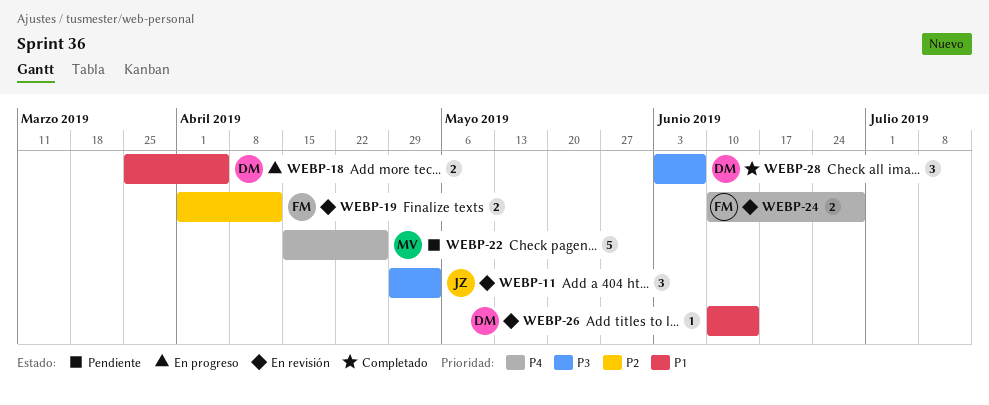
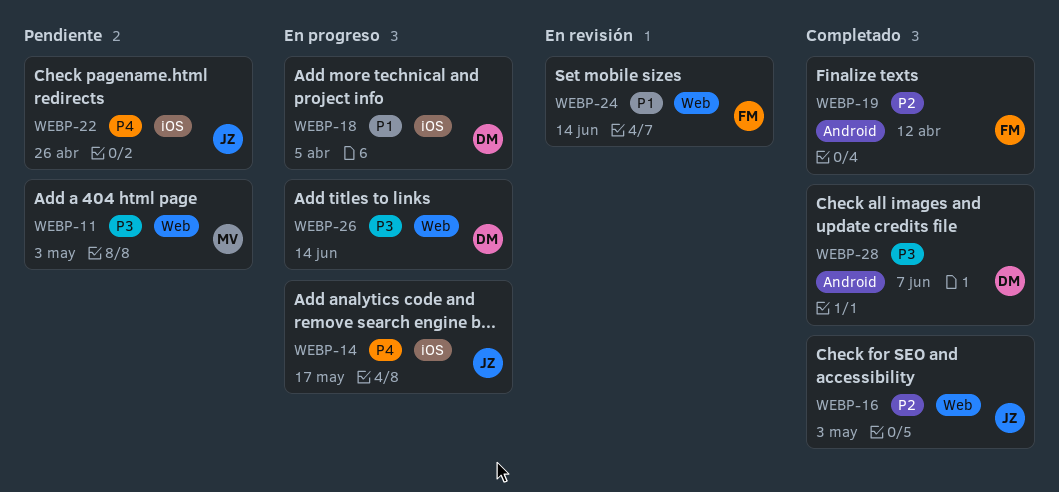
WEBP-11, status: En revisión -> Pendiente
WEBP-11, owner: JZ -> MV
WEBP-14: none -> present
WEBP-16: none -> present
WEBP-19, status: En revisión -> Completado
WEBP-22, owner: MV -> JZ
WEBP-24, priority: P4 -> P1
WEBP-24, due: Jun 28 -> Jun 14
WEBP-26, status: En revisión -> En progreso
WEBP-26, priority: P1 -> P3

